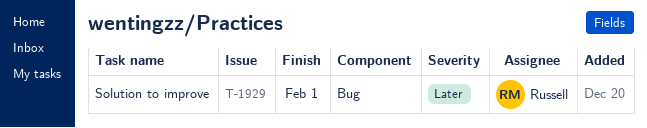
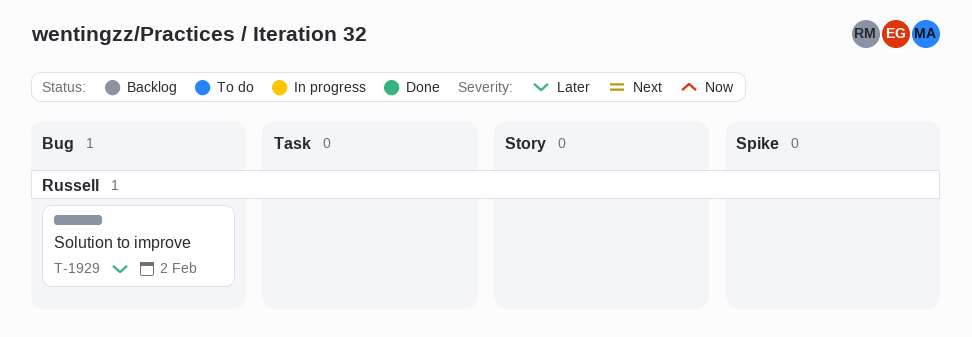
T-1929, due: Feb 1 -> Feb 2

